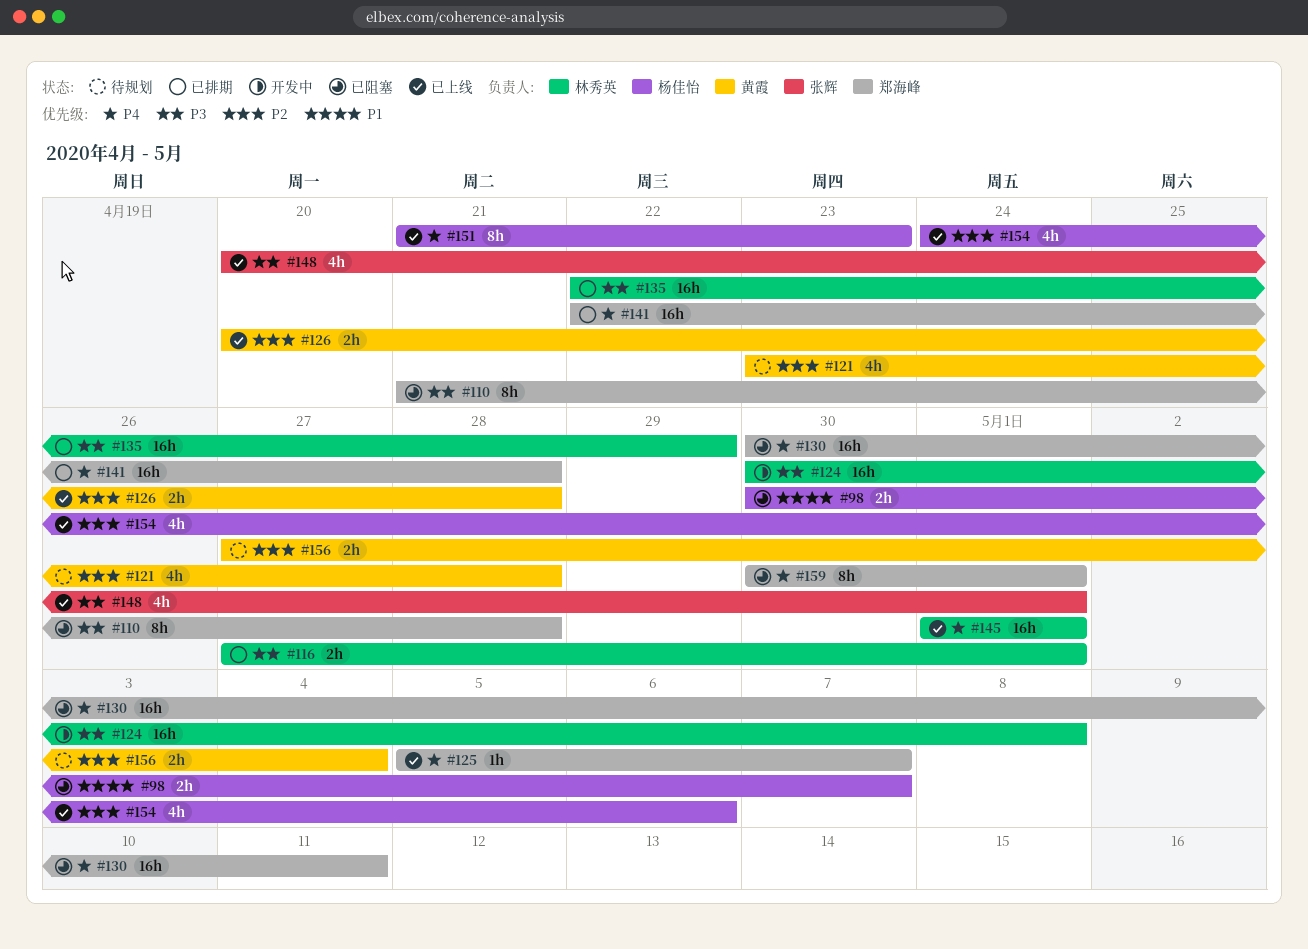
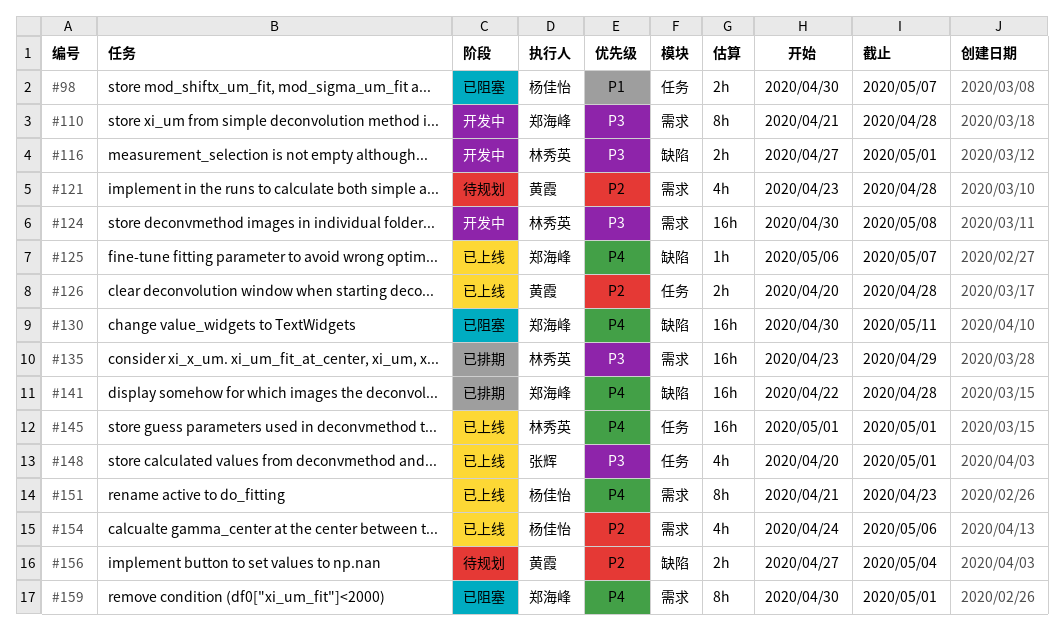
#110, status: 已阻塞 -> 开发中
#116, status: 已排期 -> 开发中
#125, start: May 5 -> May 6
#135, start: Apr 22 -> Apr 23

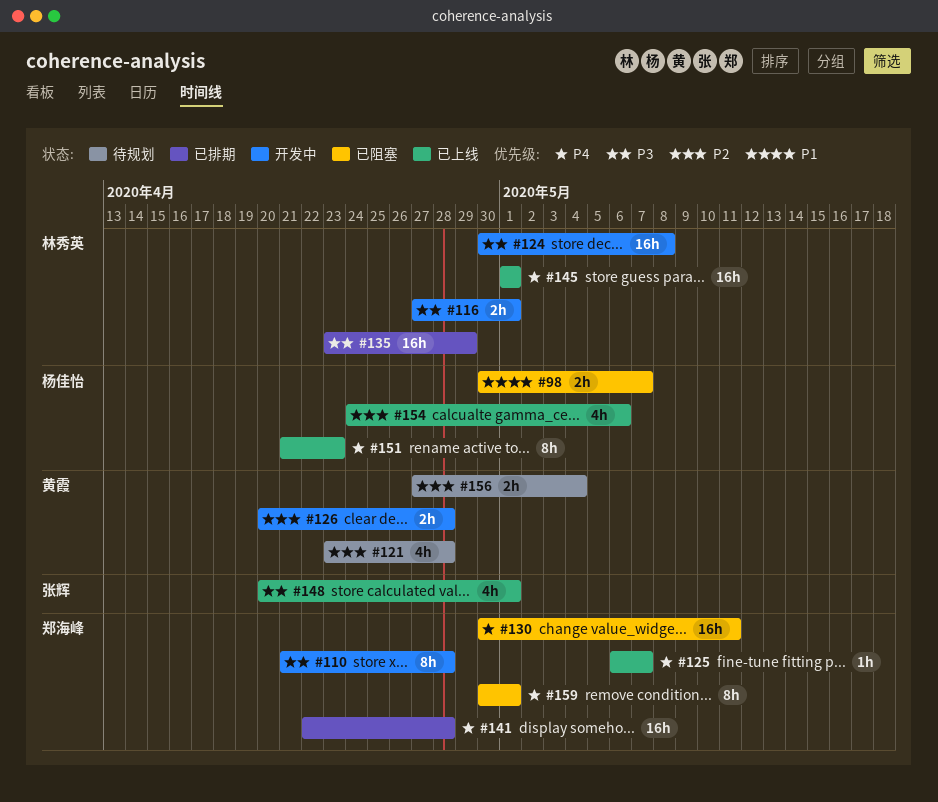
#126, status: 已上线 -> 开发中

